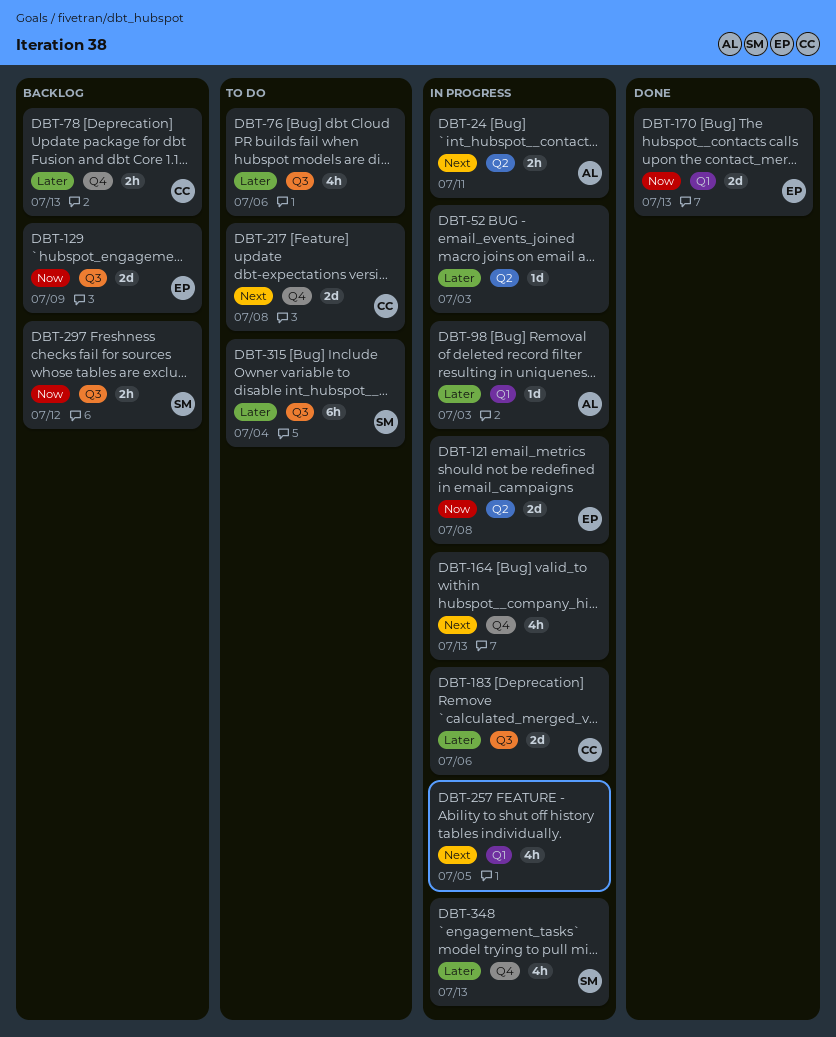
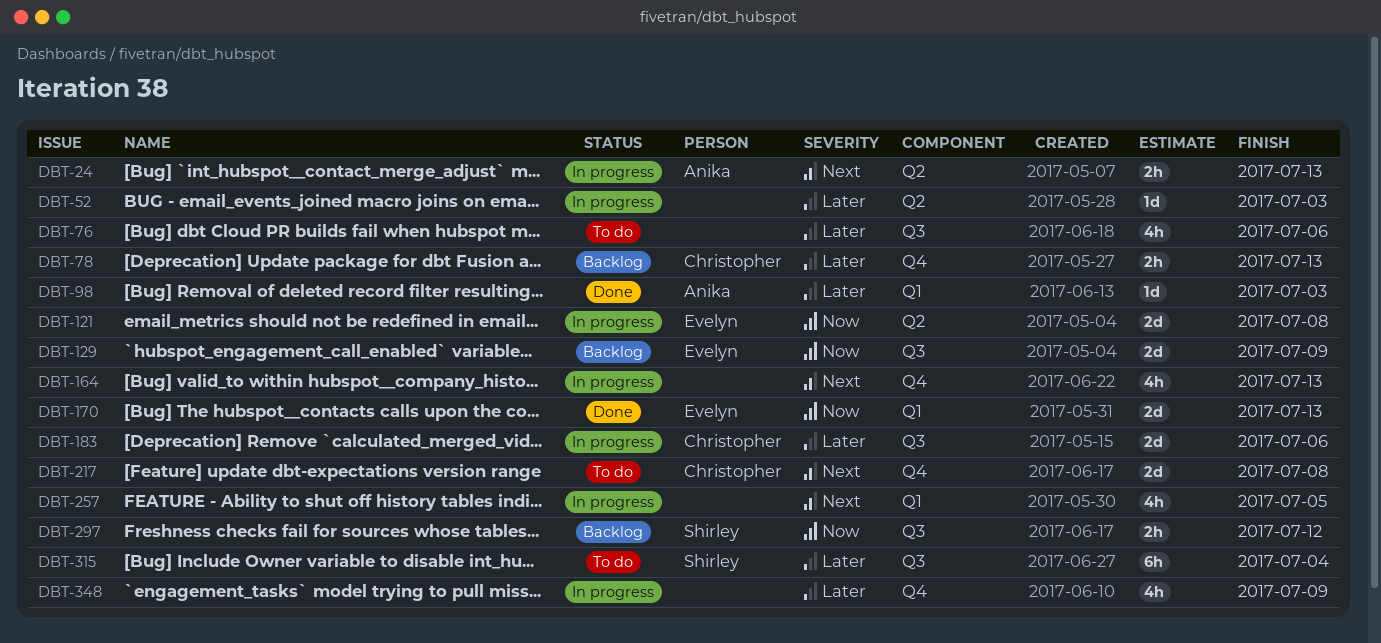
DBT-24, due: Jul 11 -> Jul 13
DBT-98, status: In progress -> Done
DBT-348, owner: Shirley -> none
DBT-348, due: Jul 13 -> Jul 9

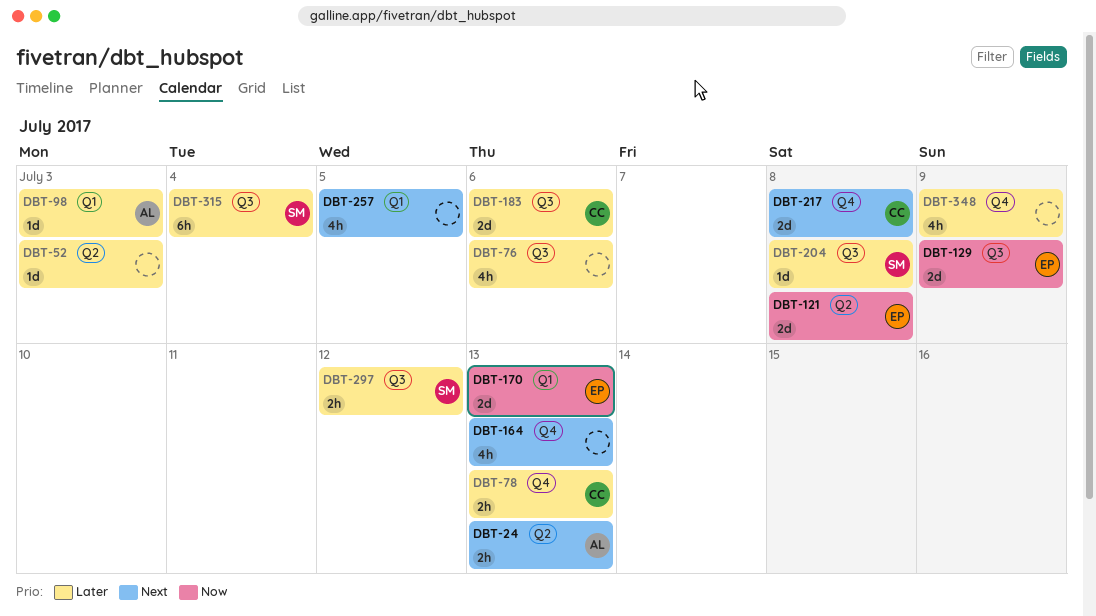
DBT-204: none -> present
DBT-297, priority: Now -> Later

